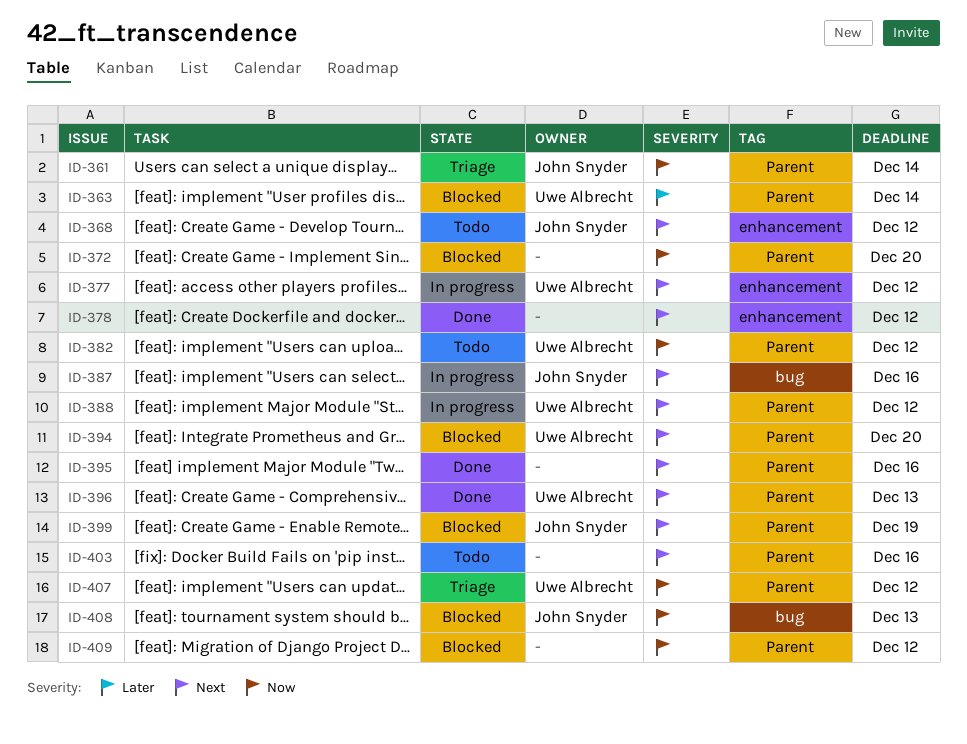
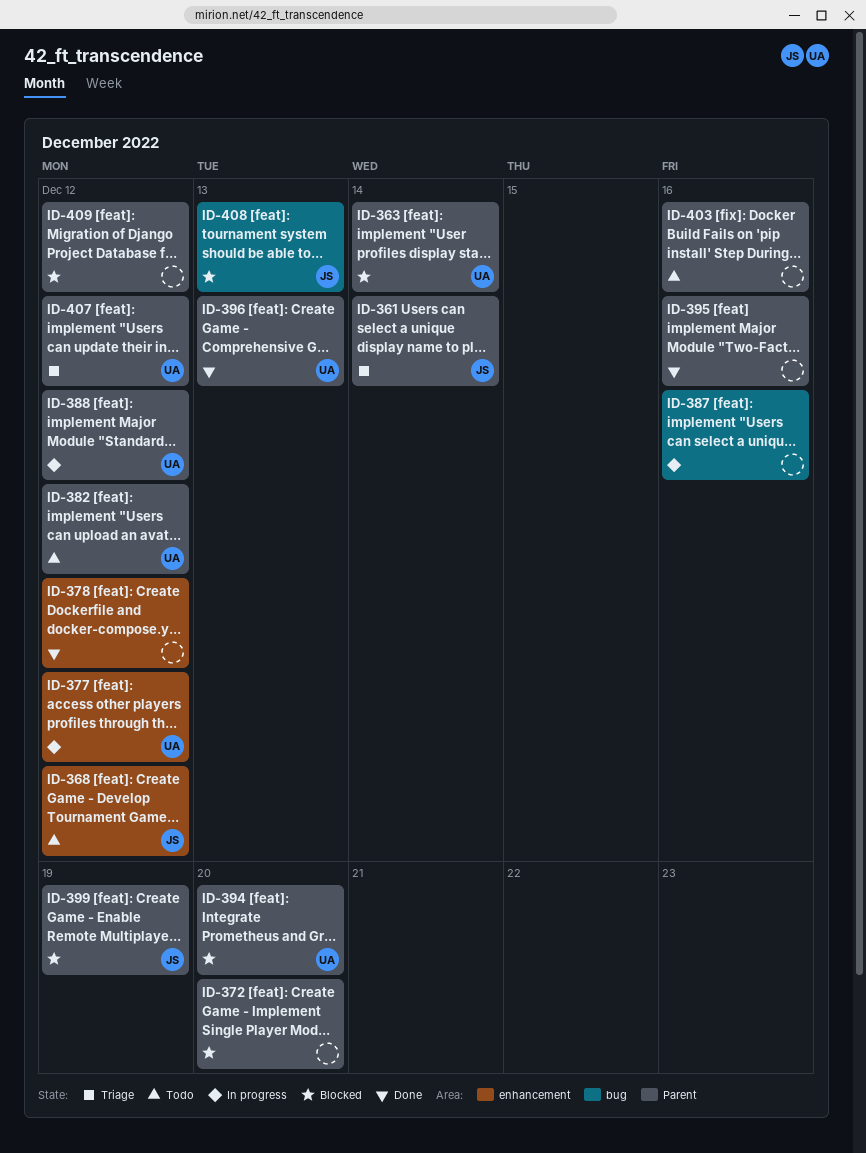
ID-387, owner: John Snyder -> none

